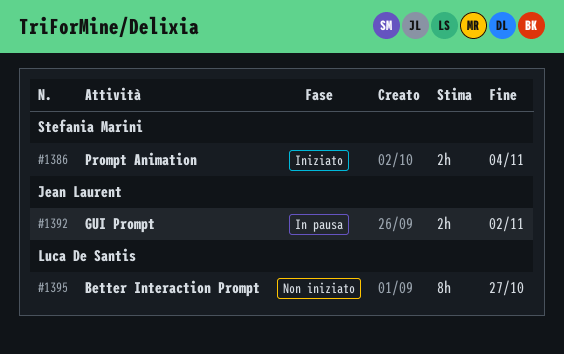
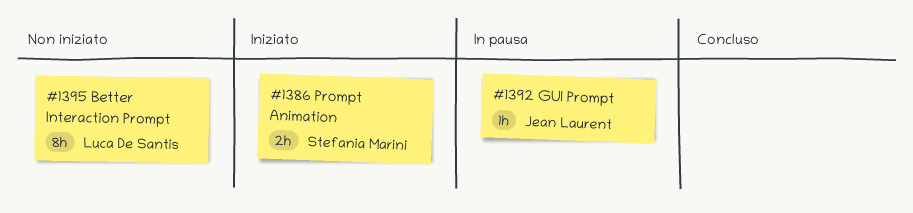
#1392, estimate: 2h -> 1h

